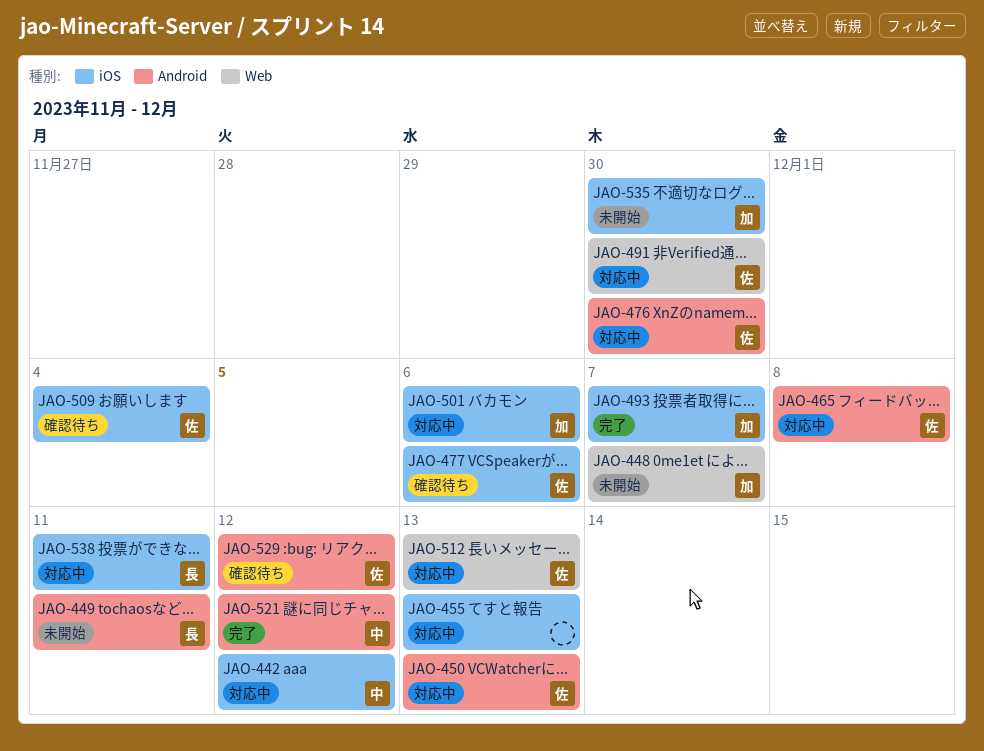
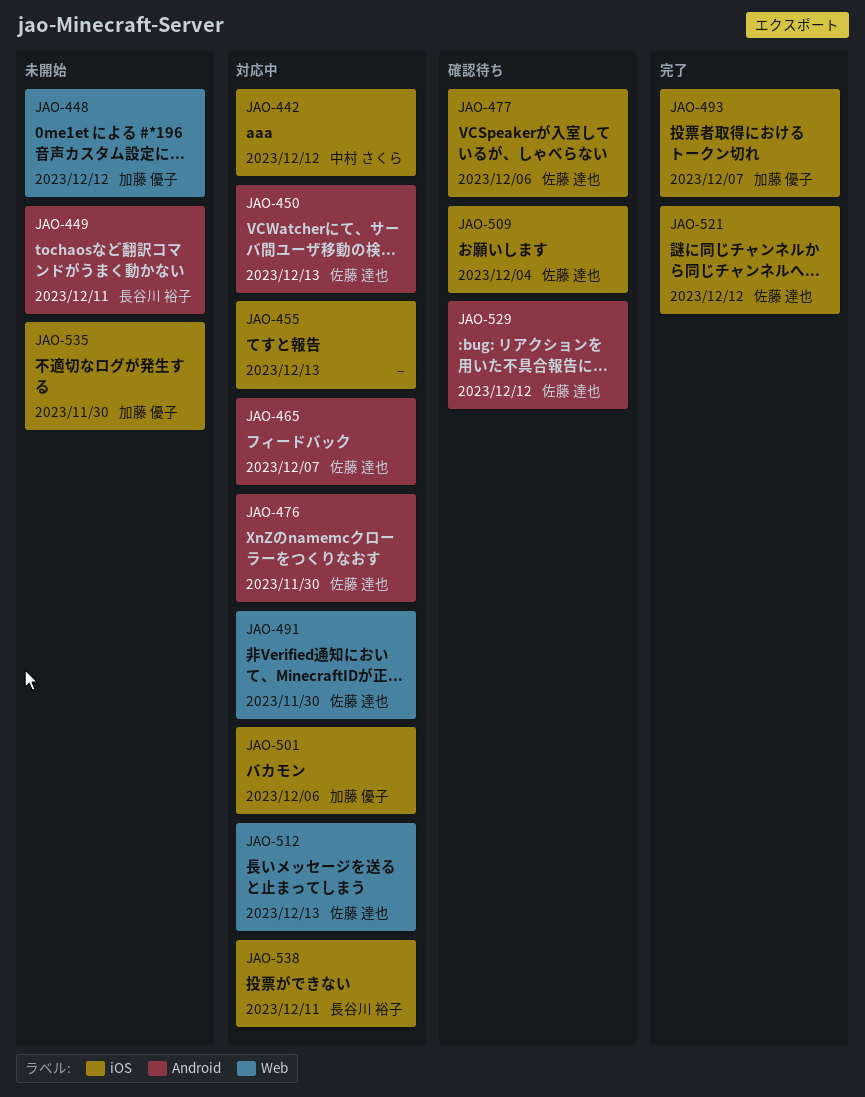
JAO-448, due: Dec 7 -> Dec 12
JAO-465, due: Dec 8 -> Dec 7
JAO-521, owner: 中村 さくら -> 佐藤 達也
JAO-521, label: Android -> iOS

